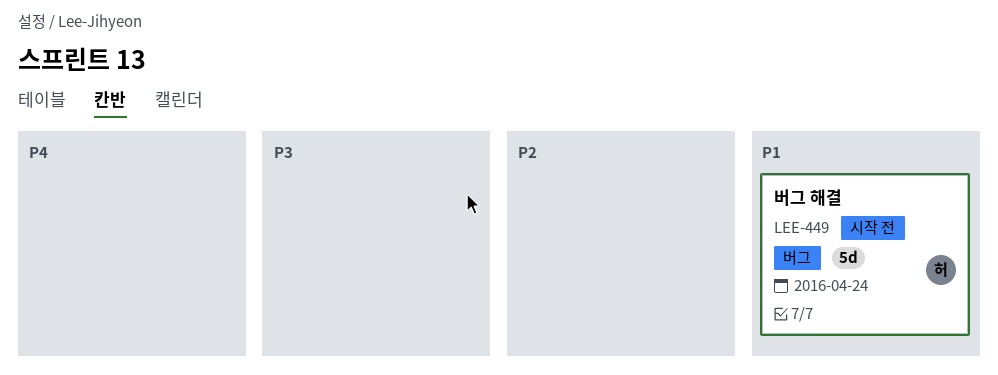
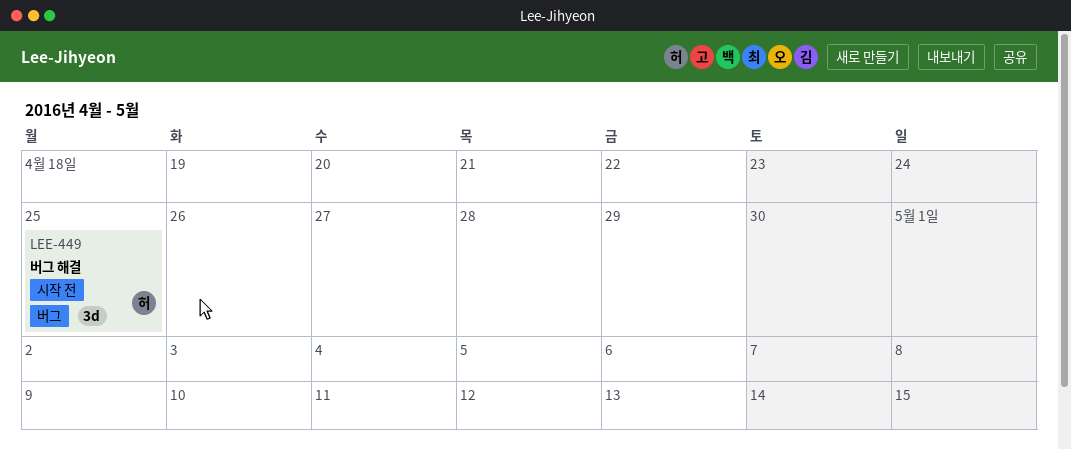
LEE-449, estimate: 5d -> 3d
LEE-449, due: Apr 24 -> Apr 25

